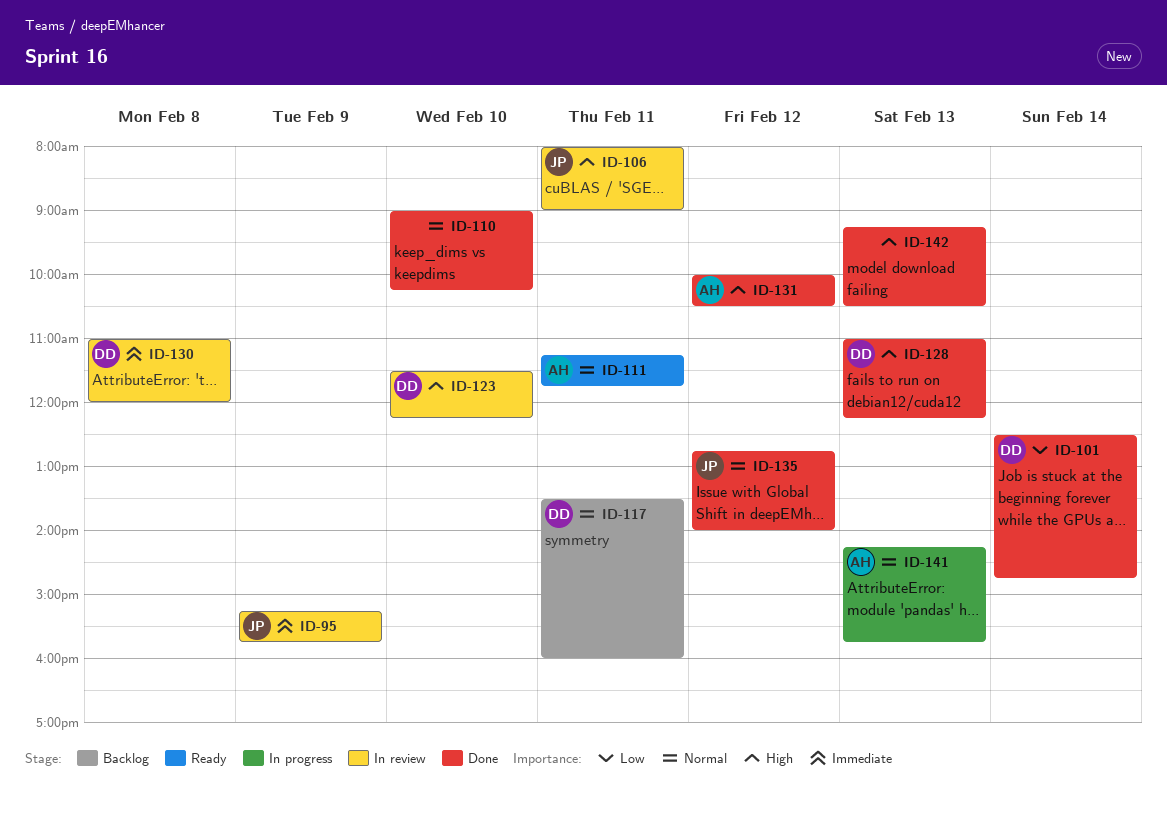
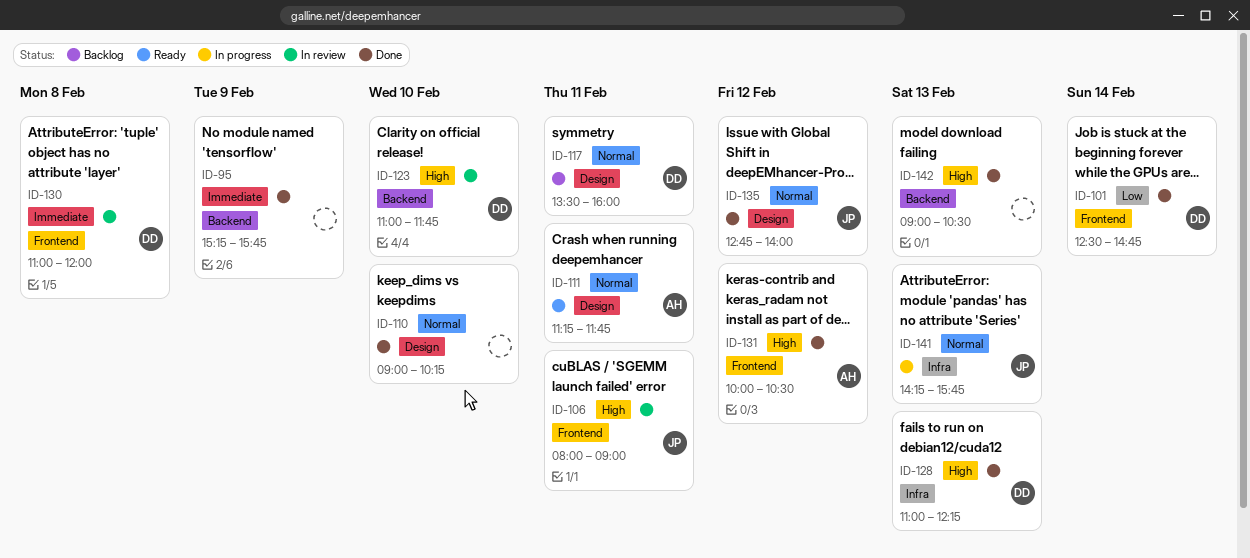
ID-95, status: In review -> Done
ID-95, owner: JP -> none
ID-123, begins: 11:30 -> 11:00
ID-123, ends: 12:15 -> 11:45
ID-141, owner: AH -> JP
ID-142, begins: 09:15 -> 09:00

